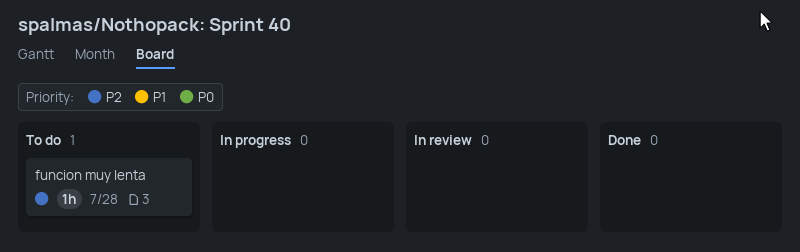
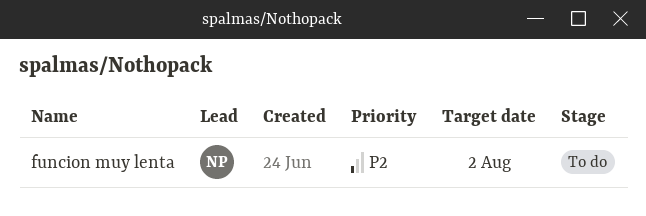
funcion muy lenta, due: Jul 28 -> Aug 2

